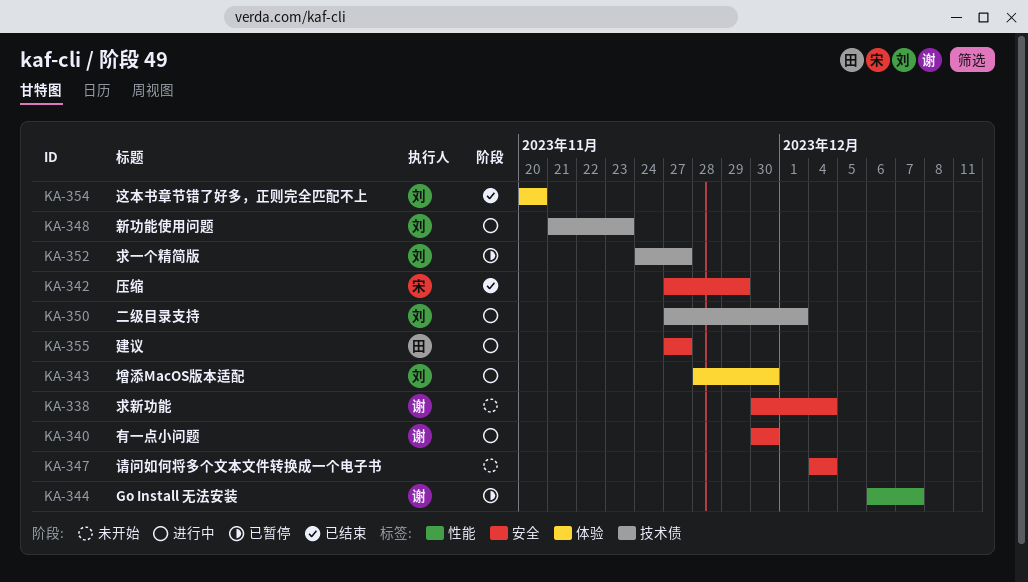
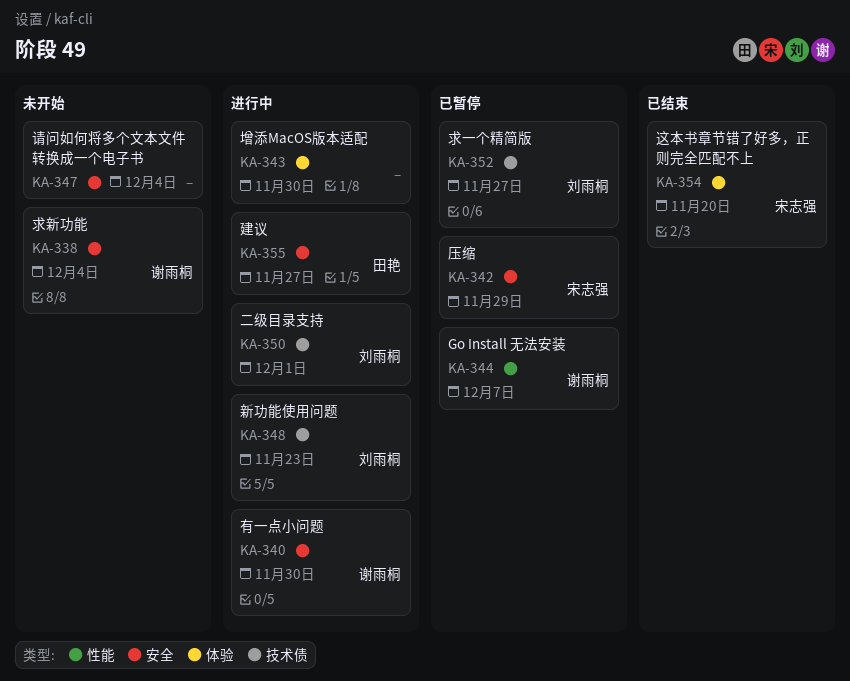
KA-342, status: 已结束 -> 已暂停
KA-343, owner: 刘雨桐 -> none
KA-354, owner: 刘雨桐 -> 宋志强

